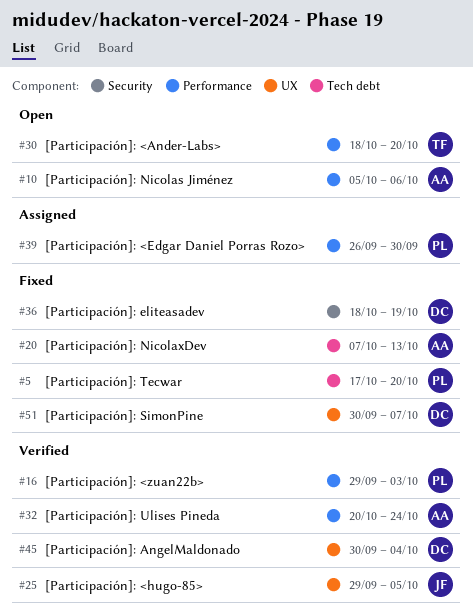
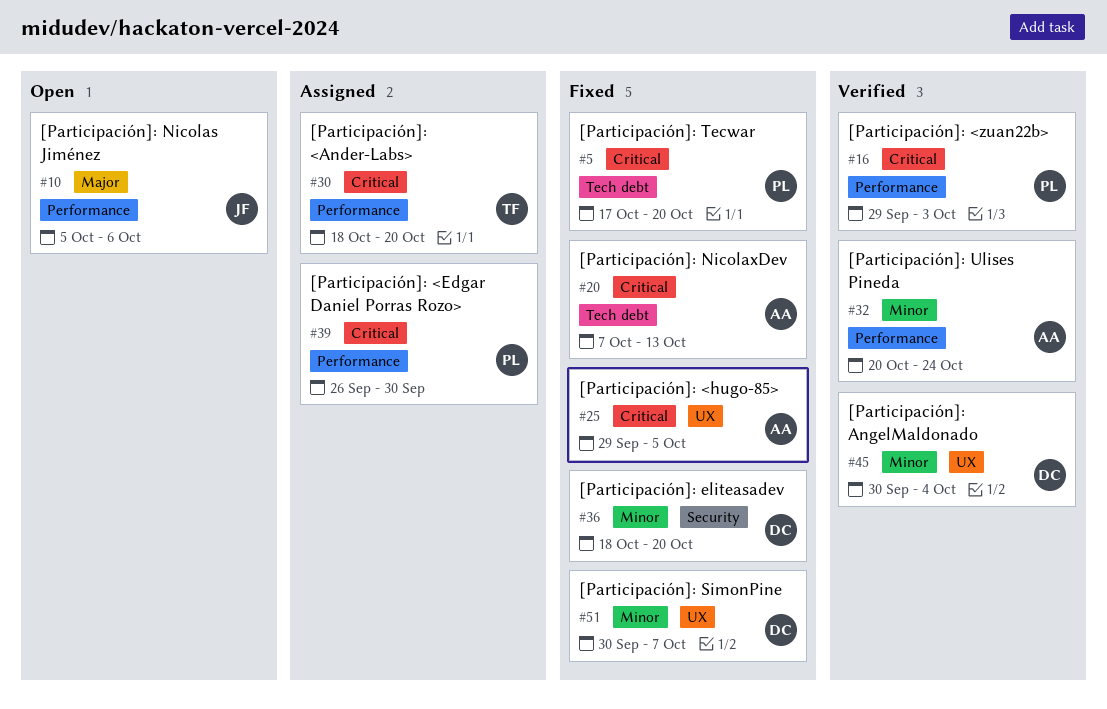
#10, owner: AA -> JF
#25, status: Verified -> Fixed
#25, owner: JF -> AA
#30, status: Open -> Assigned
#36, due: Oct 19 -> Oct 20

